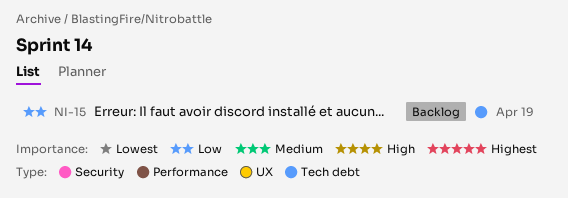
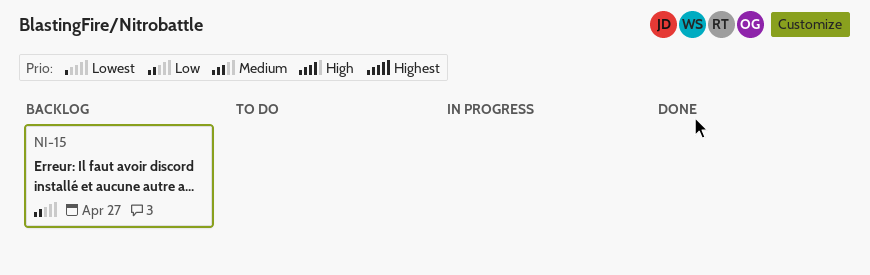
NI-15, due: Apr 19 -> Apr 27

